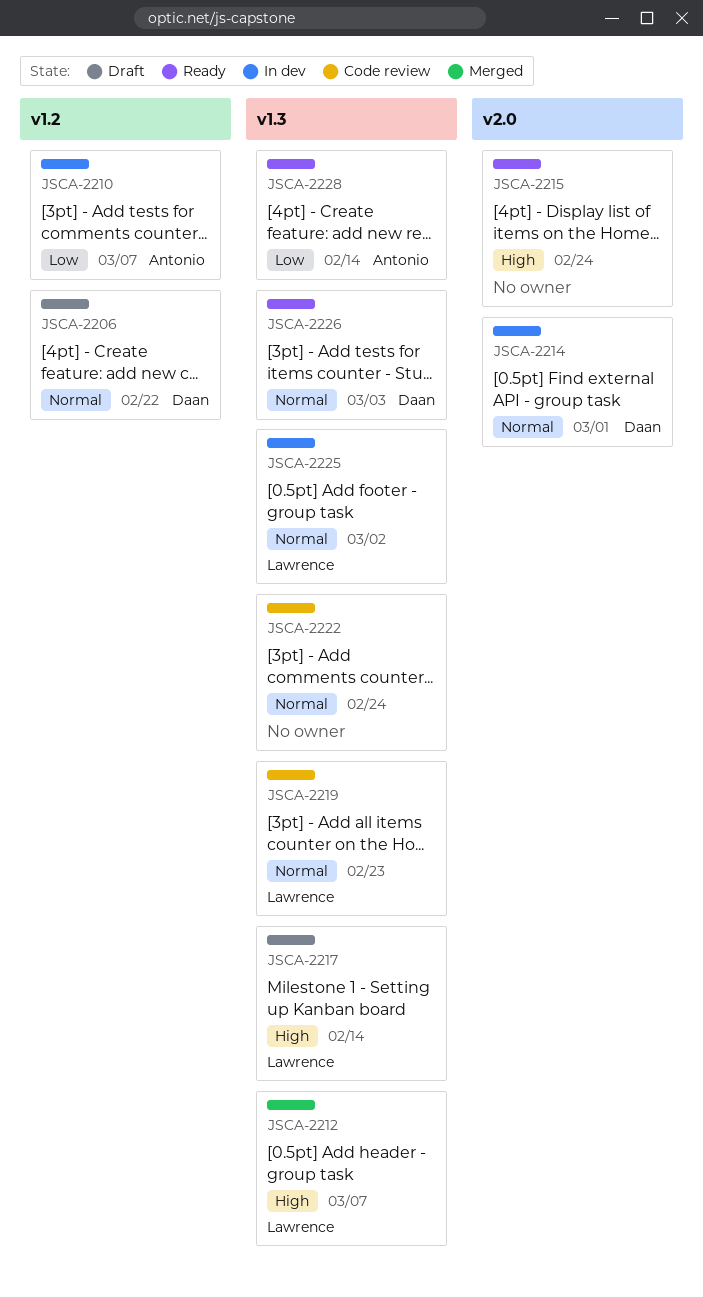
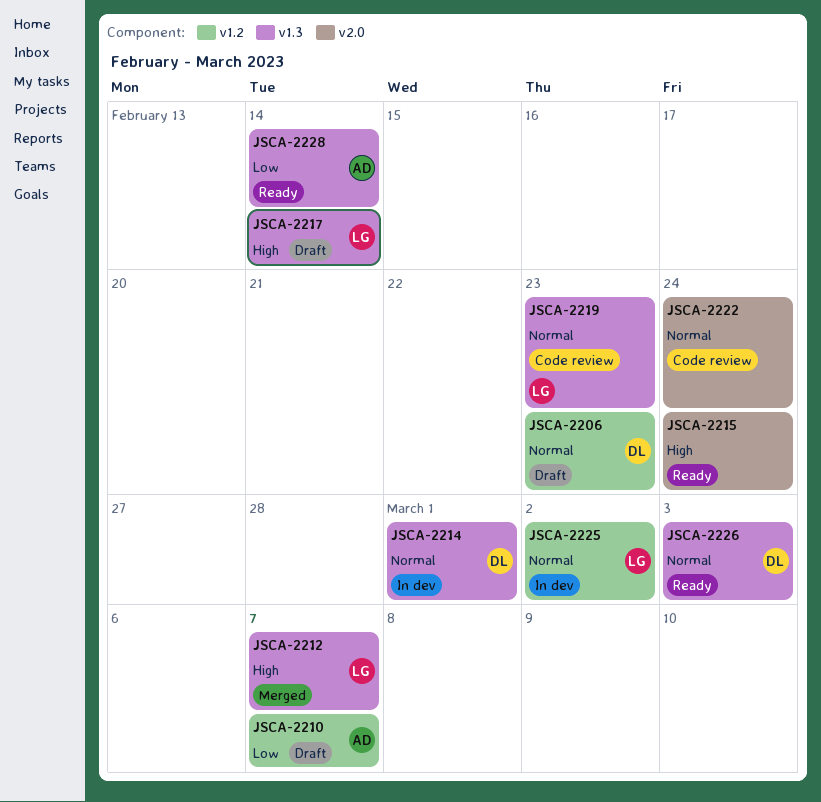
JSCA-2206, due: Feb 22 -> Feb 23
JSCA-2210, status: In dev -> Draft
JSCA-2214, label: v2.0 -> v1.3
JSCA-2222, label: v1.3 -> v2.0
JSCA-2225, label: v1.3 -> v1.2

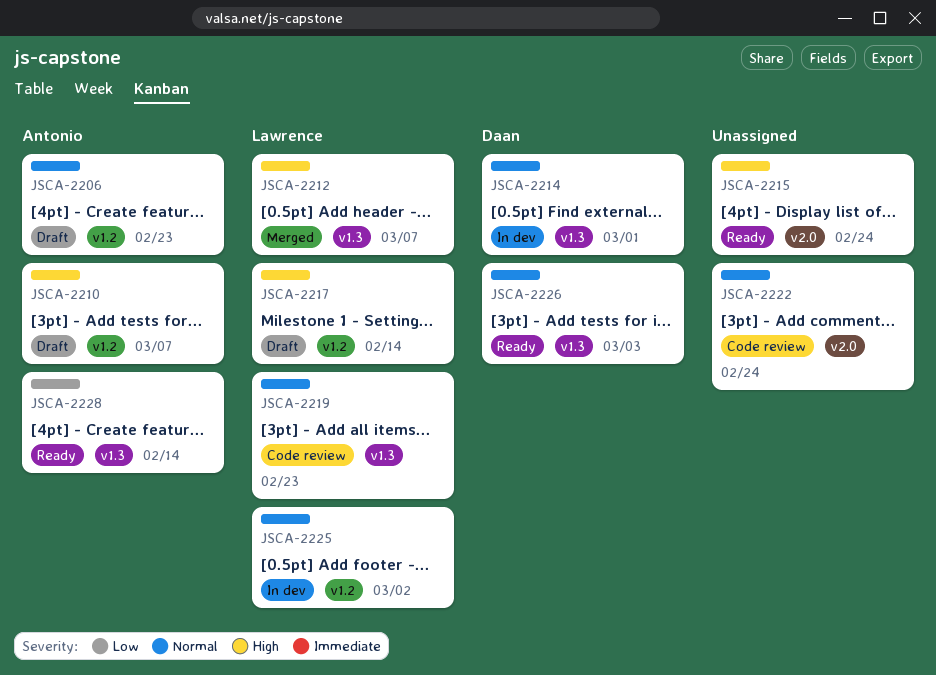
JSCA-2206, owner: Daan -> Antonio
JSCA-2210, priority: Low -> High
JSCA-2217, label: v1.3 -> v1.2

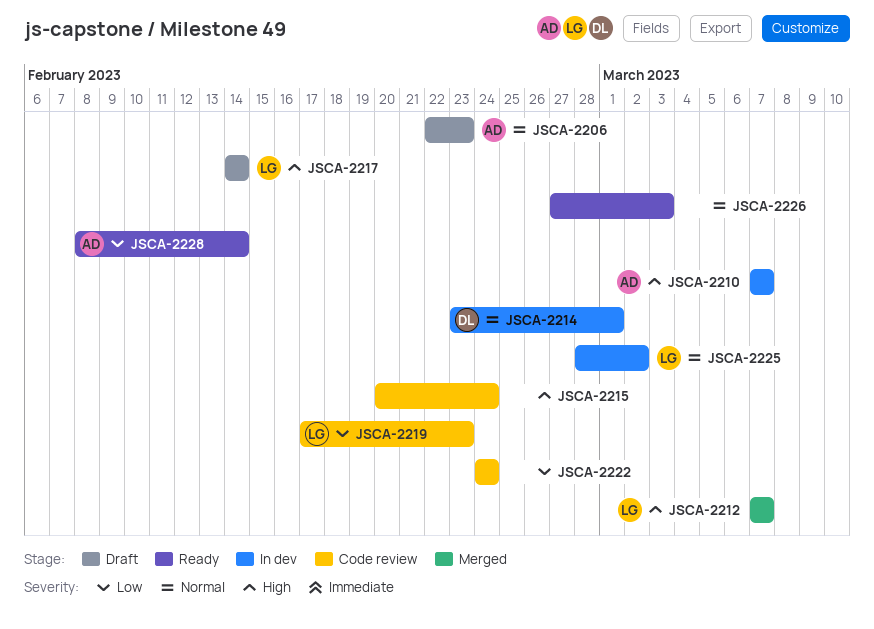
JSCA-2210, status: Draft -> In dev
JSCA-2215, status: Ready -> Code review
JSCA-2219, priority: Normal -> Low
JSCA-2222, priority: Normal -> Low
JSCA-2226, owner: Daan -> none

